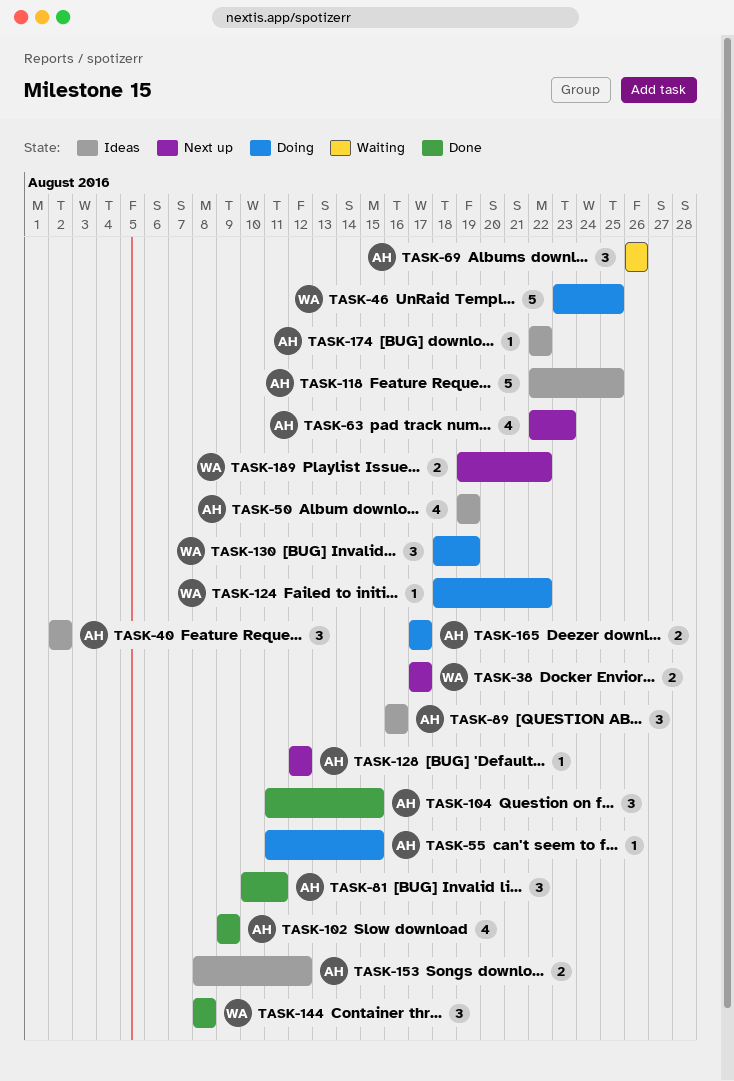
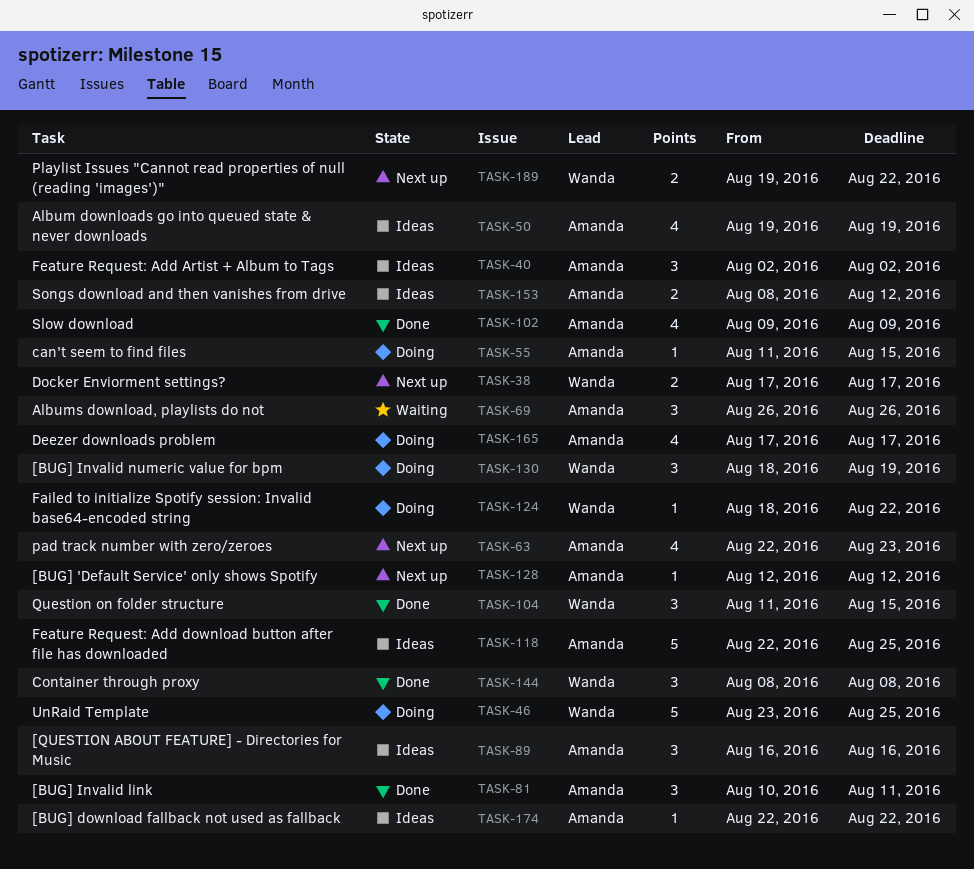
TASK-104, owner: Amanda -> Wanda
TASK-165, estimate: 2 -> 4

